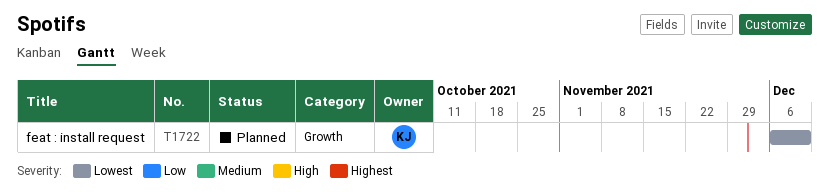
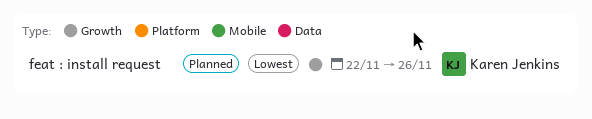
feat : install request, start: Dec 6 -> Nov 22
feat : install request, due: Dec 10 -> Nov 26

